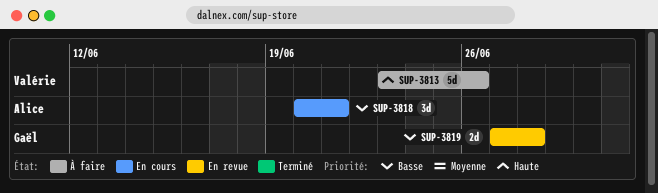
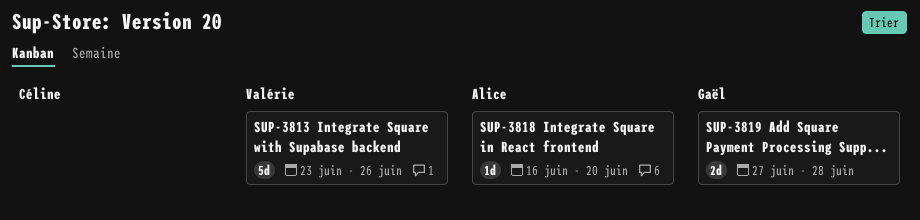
SUP-3818, estimate: 3d -> 1d
SUP-3818, start: Jun 20 -> Jun 16
SUP-3818, due: Jun 21 -> Jun 20

